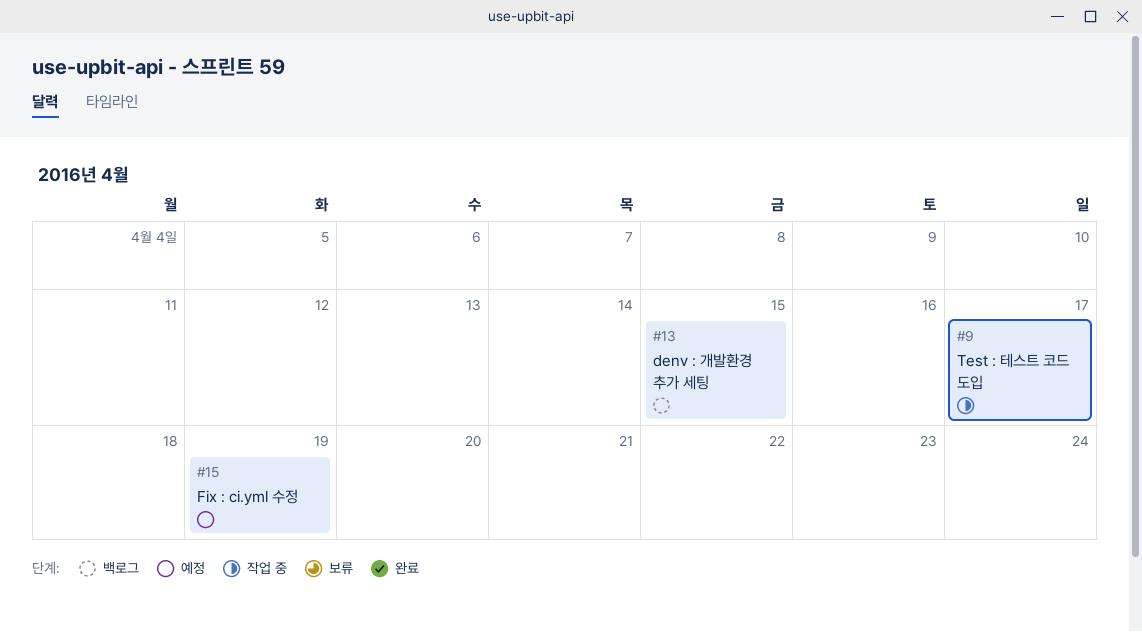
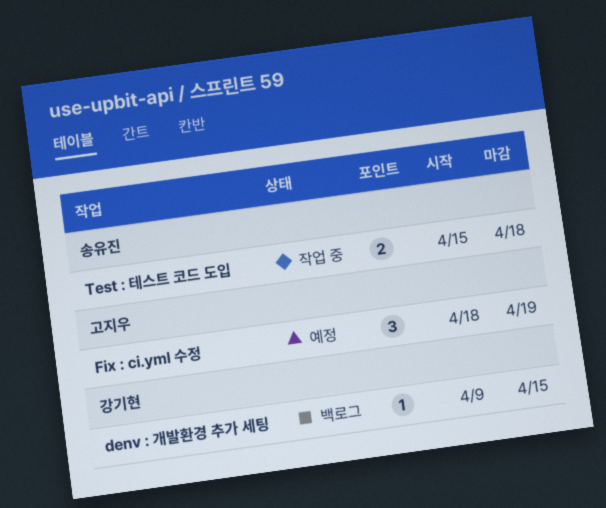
Test : 테스트 코드 도입, due: Apr 17 -> Apr 18

